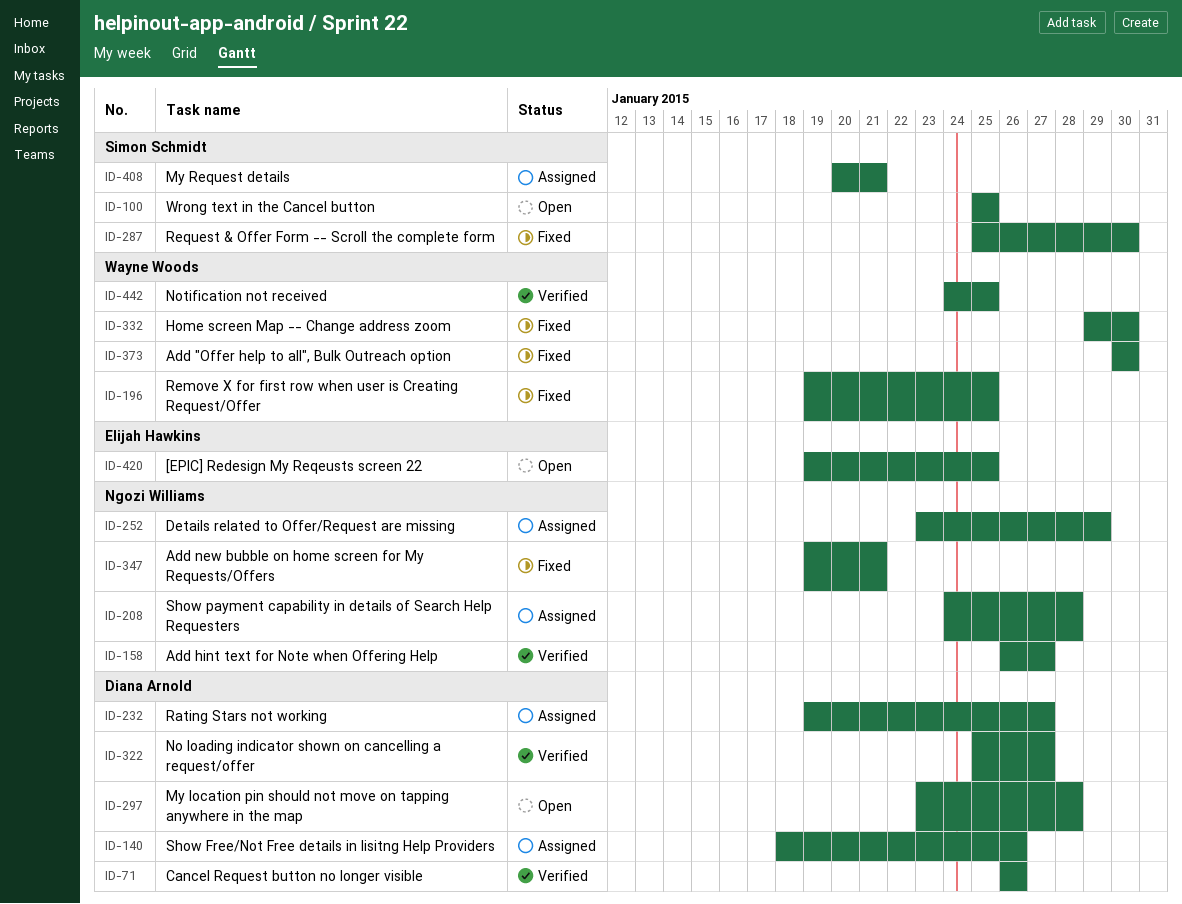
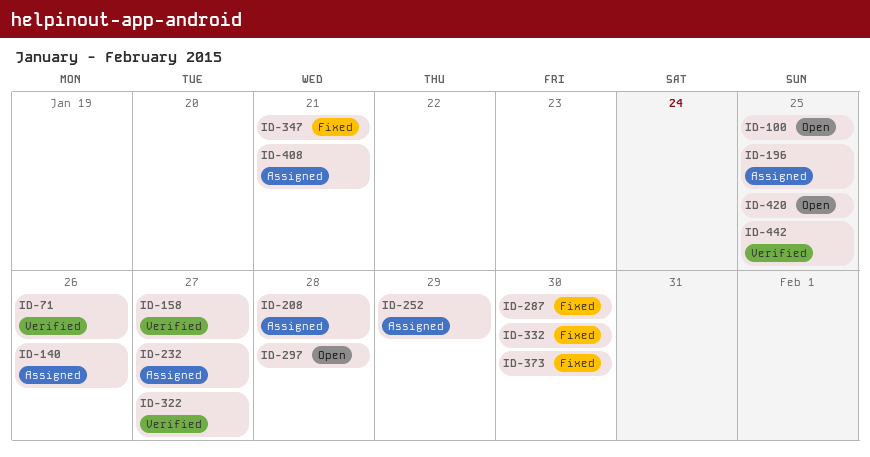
ID-196, status: Fixed -> Assigned

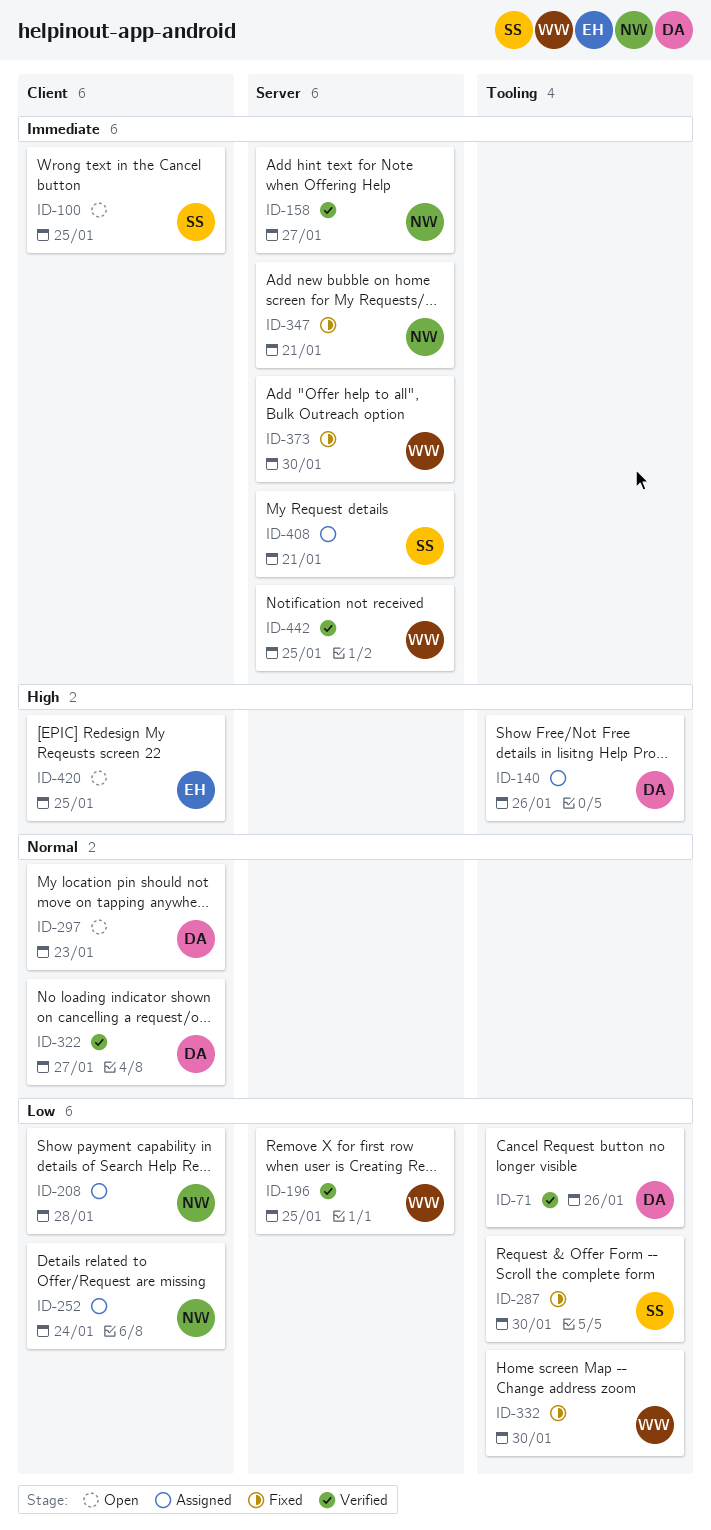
ID-196, status: Assigned -> Verified
ID-232: present -> none
ID-252, due: Jan 29 -> Jan 24
ID-297, due: Jan 28 -> Jan 23

